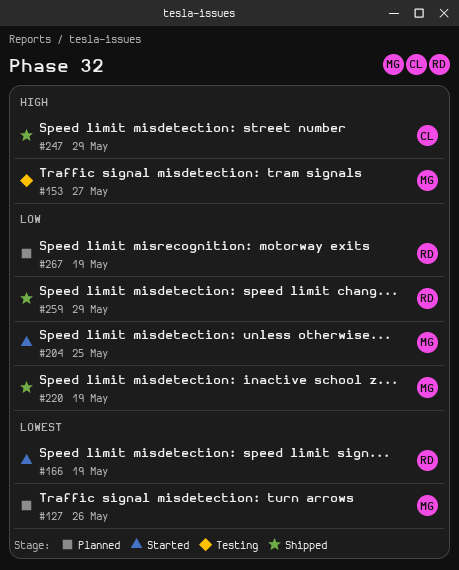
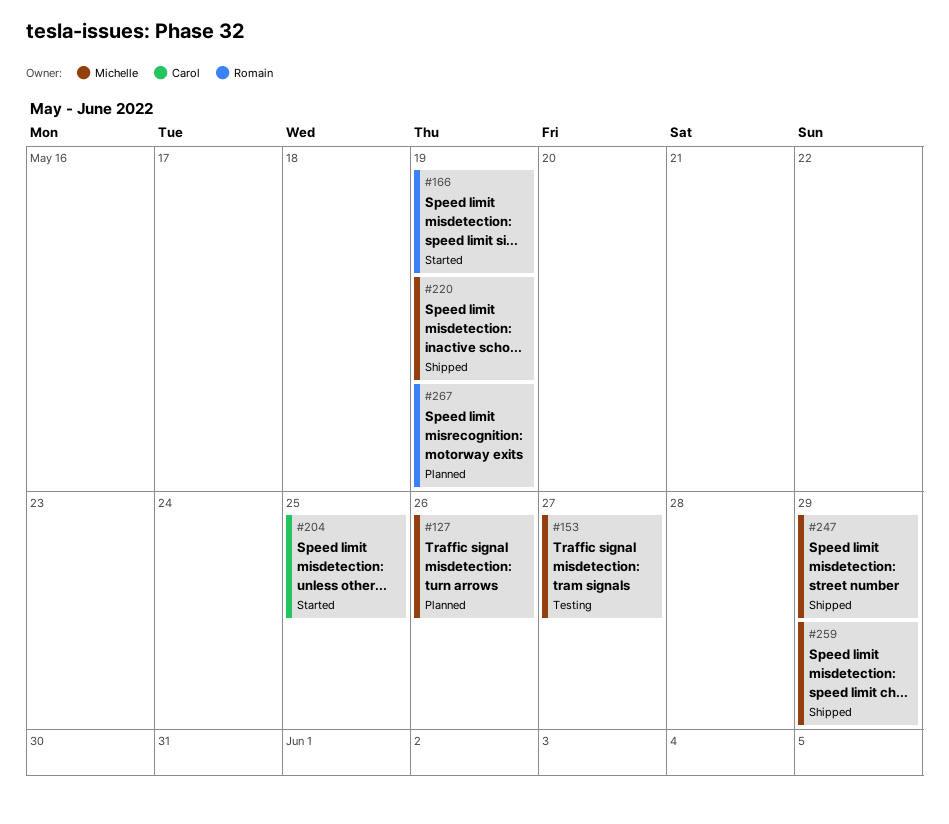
#204, owner: Michelle -> Carol
#247, owner: Carol -> Michelle
#259, owner: Romain -> Michelle

